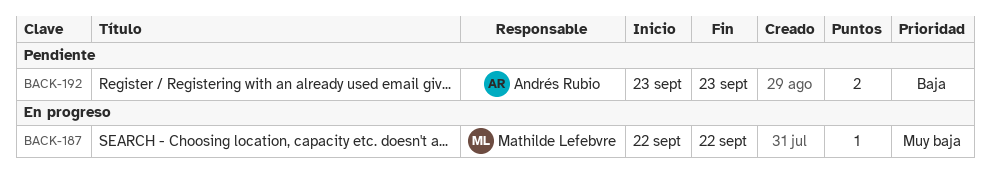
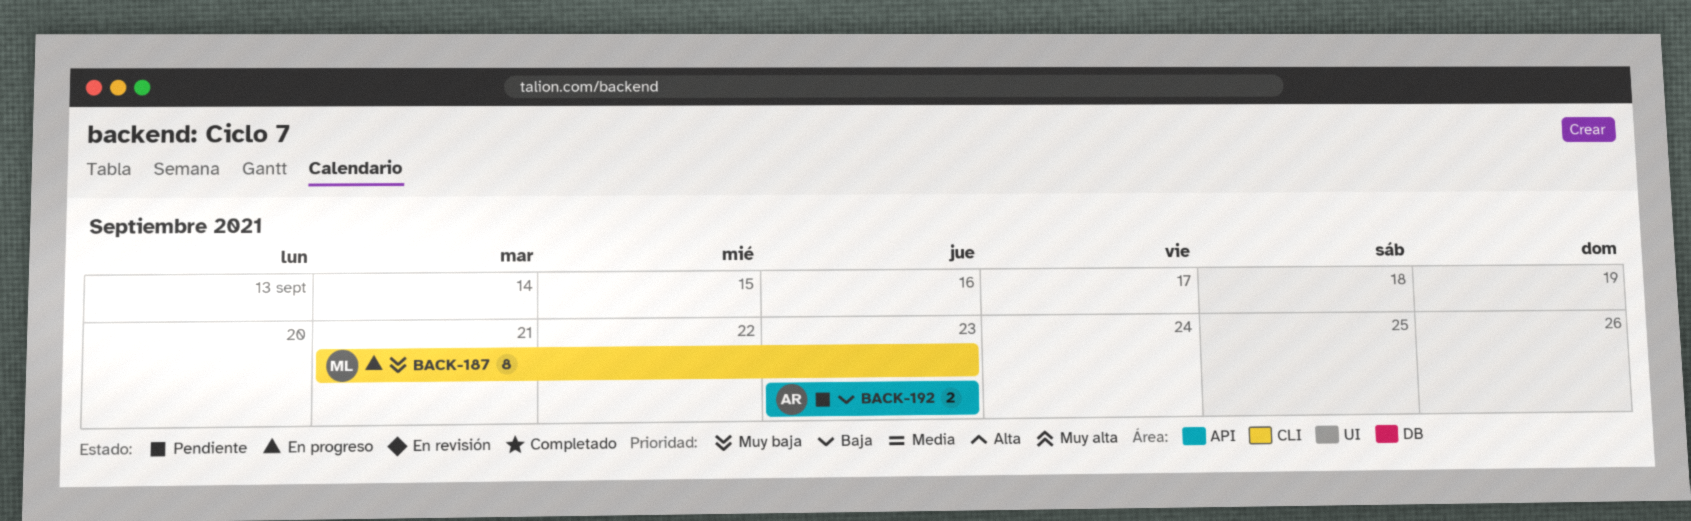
BACK-187, estimate: 1 -> 8
BACK-187, start: Sep 22 -> Sep 21
BACK-187, due: Sep 22 -> Sep 23

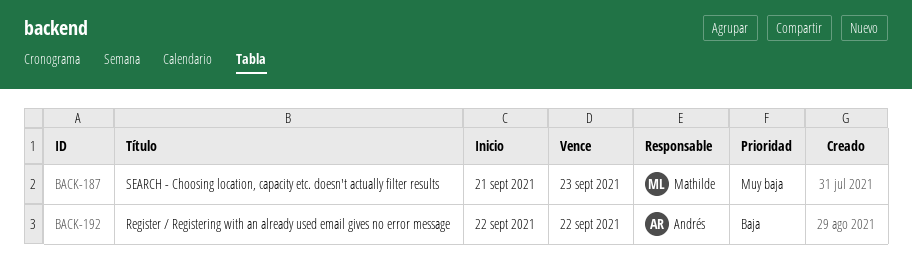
BACK-192, start: Sep 23 -> Sep 22
BACK-192, due: Sep 23 -> Sep 22

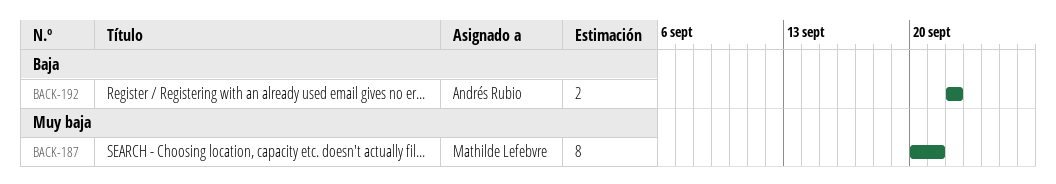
BACK-187, start: Sep 21 -> Sep 20
BACK-187, due: Sep 23 -> Sep 21

